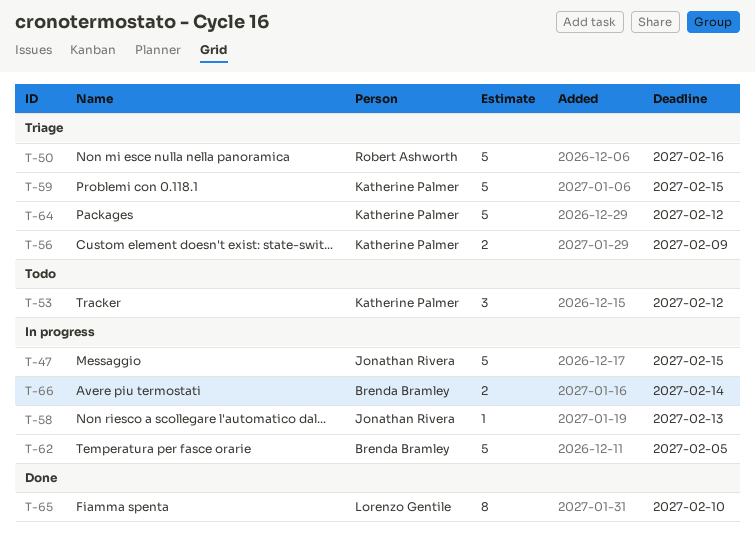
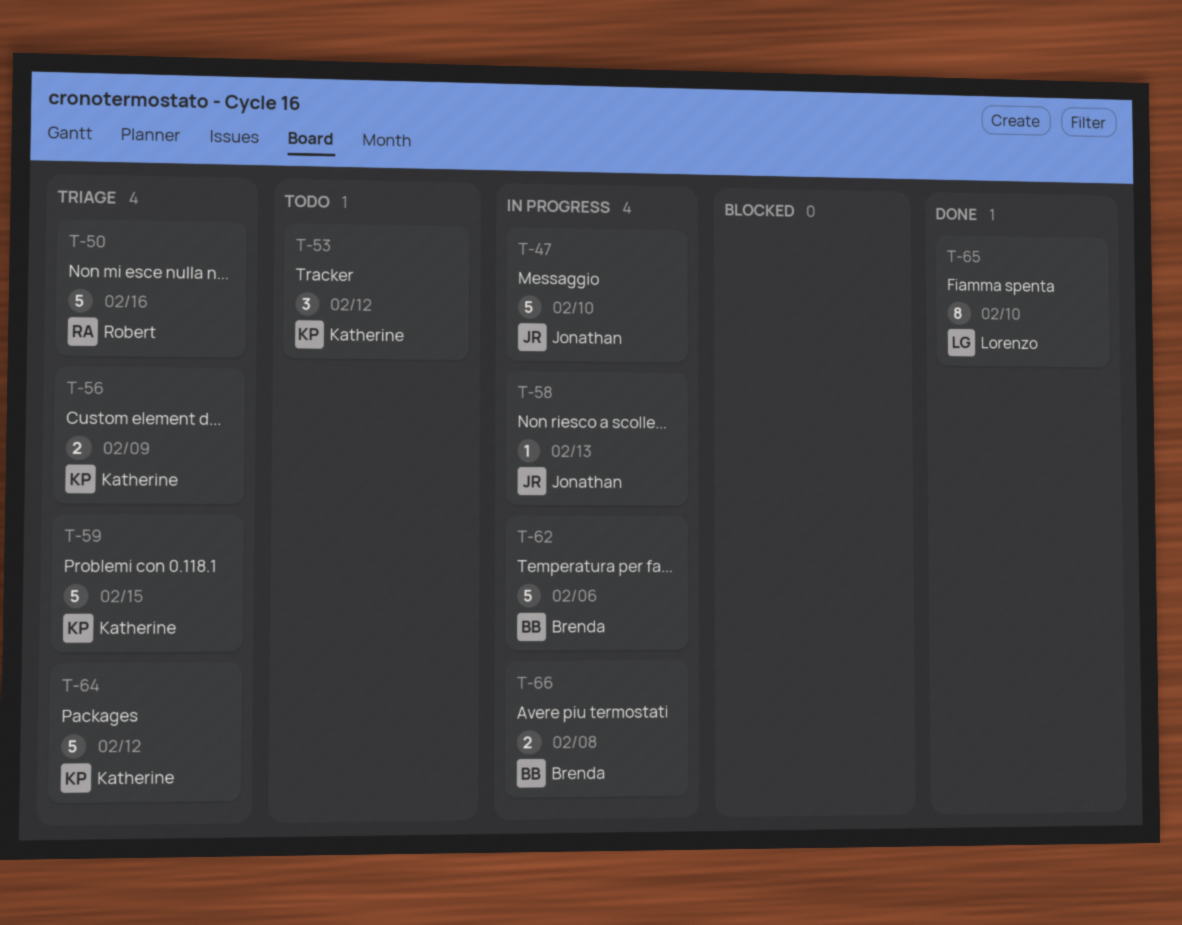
T-47, due: Feb 15 -> Feb 10
T-62, due: Feb 5 -> Feb 6
T-66, due: Feb 14 -> Feb 8

